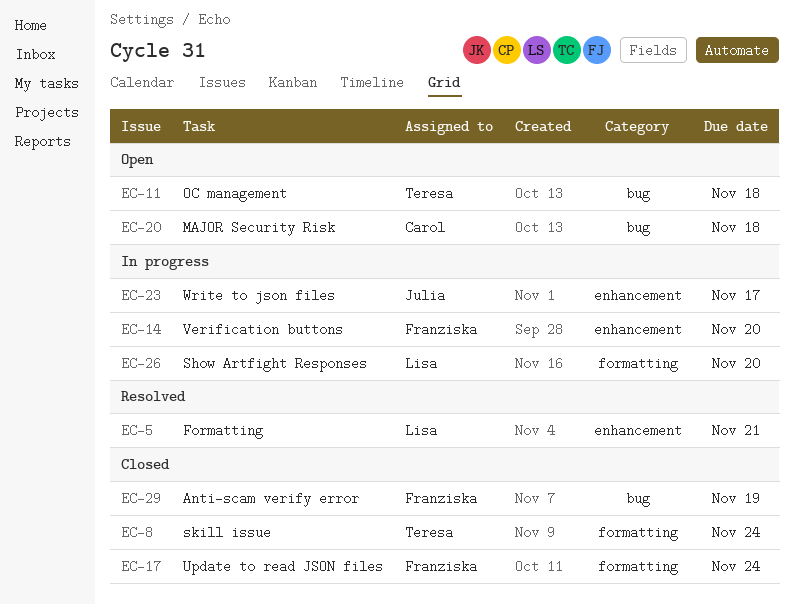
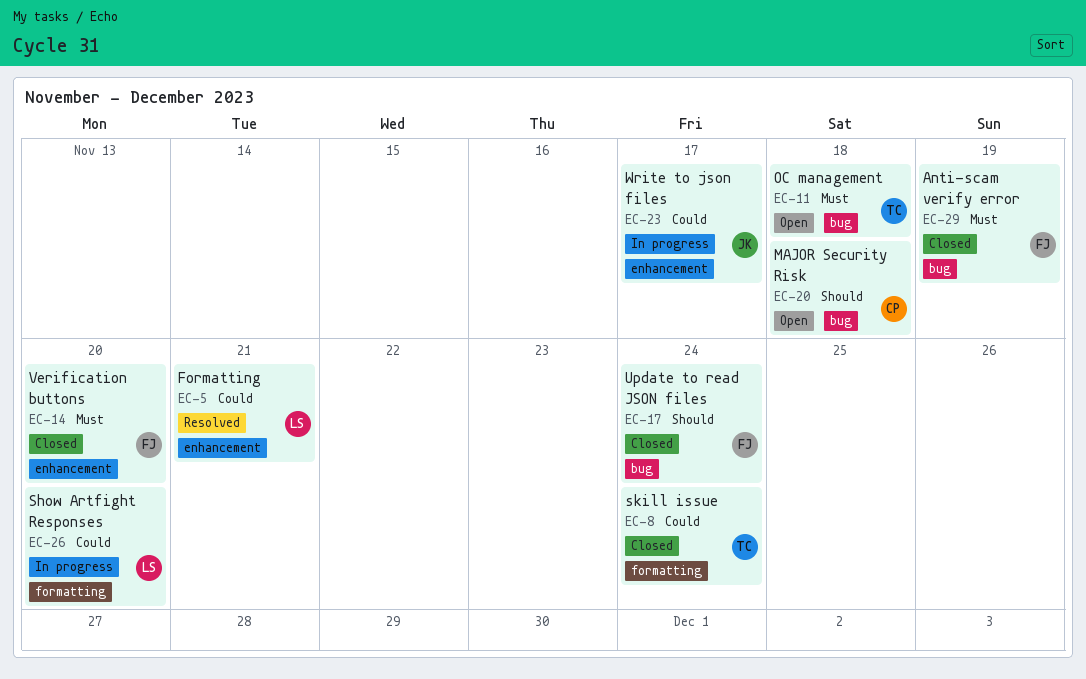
EC-14, status: In progress -> Closed
EC-17, label: formatting -> bug

